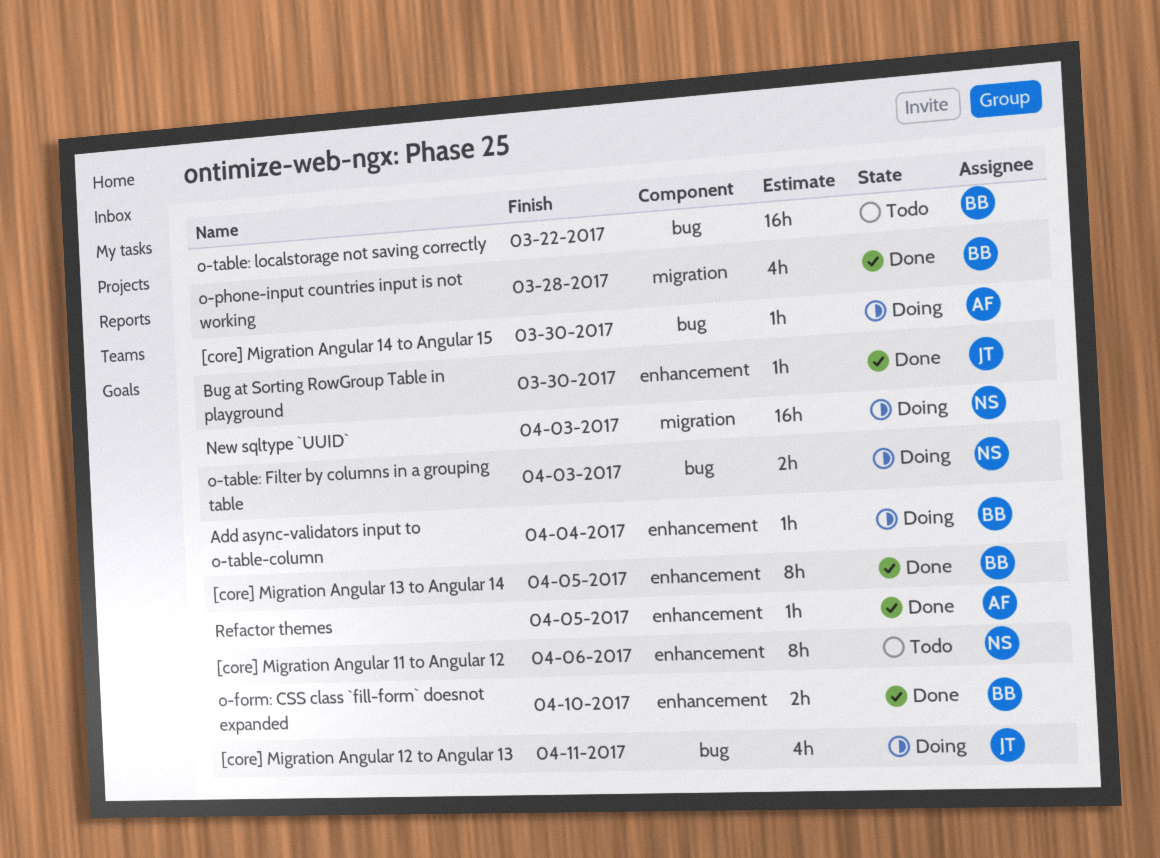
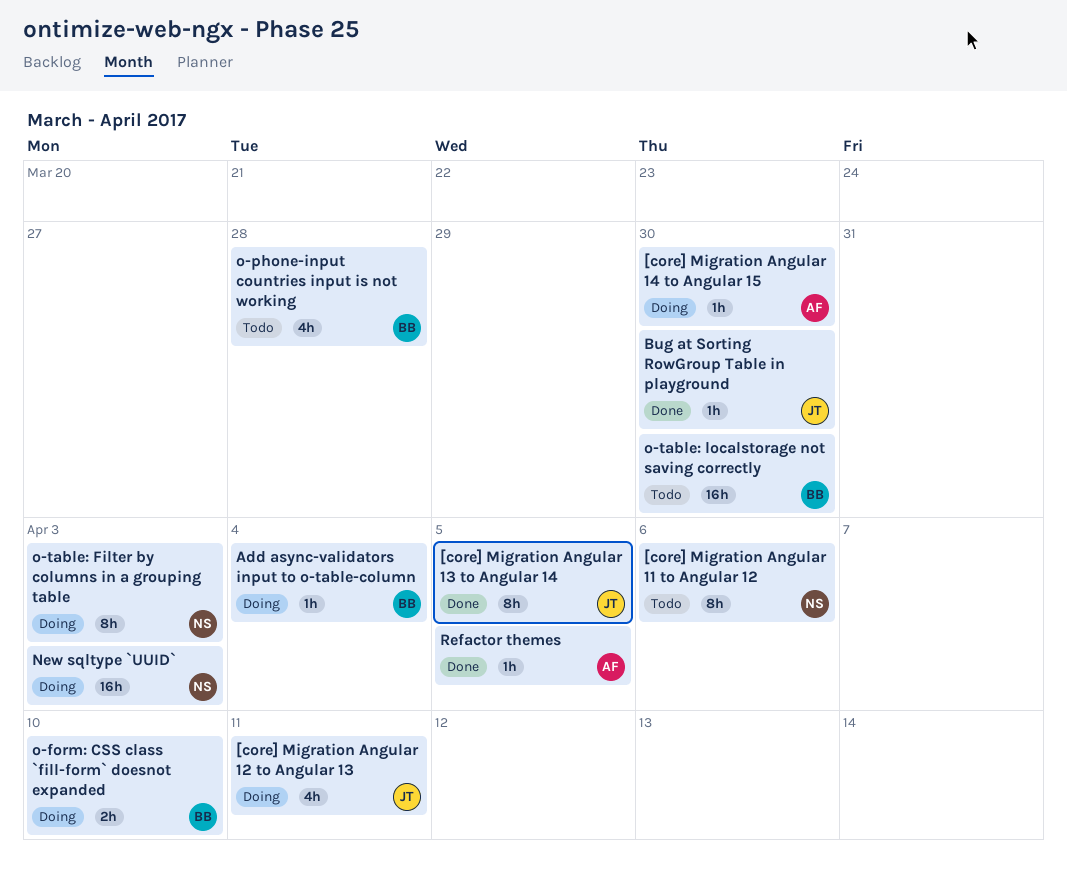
[core] Migration Angular 13 to Angular 14, owner: BB -> JT
o-form: CSS class `fill-form` doesnot expanded, status: Done -> Doing
o-phone-input countries input is not working, status: Done -> Todo
o-table: Filter by columns in a grouping table, estimate: 2h -> 8h
o-table: localstorage not saving correctly, due: Mar 22 -> Mar 30

